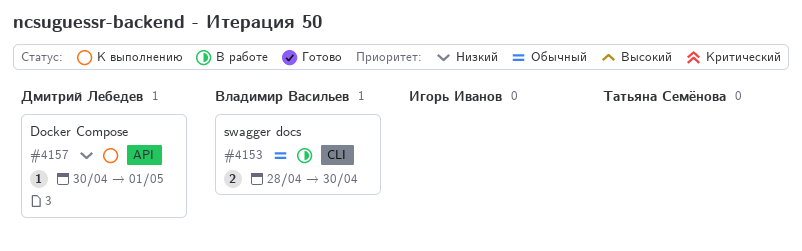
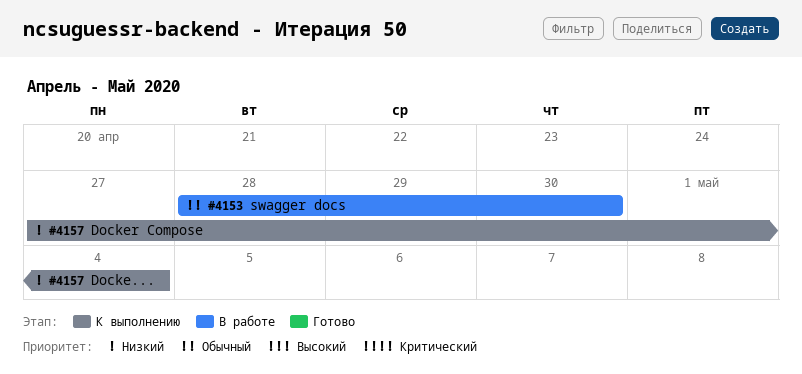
#4157, start: Apr 30 -> Apr 27
#4157, due: May 1 -> May 4

